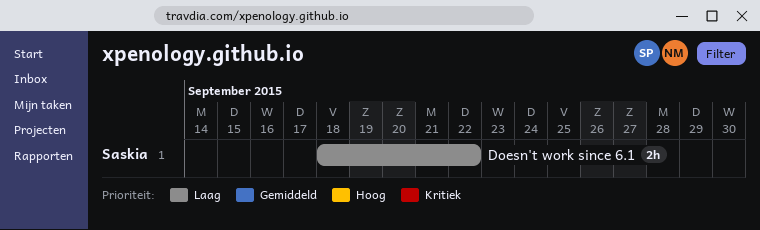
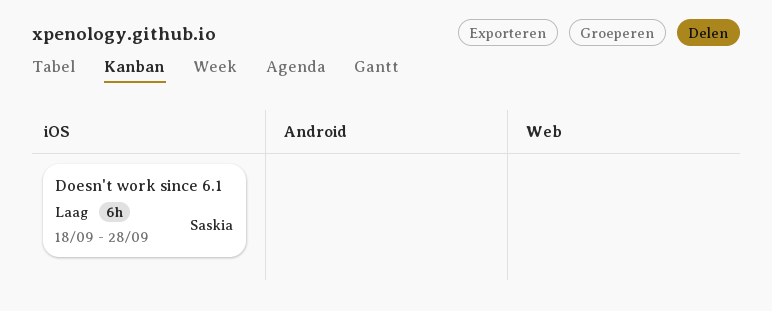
Doesn't work since 6.1, estimate: 2h -> 6h
Doesn't work since 6.1, due: Sep 22 -> Sep 28

